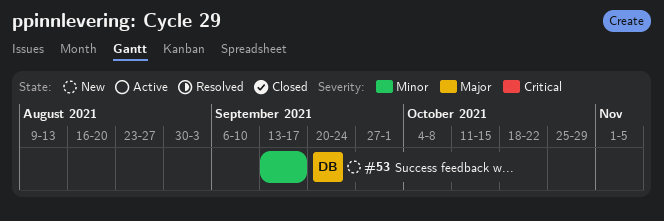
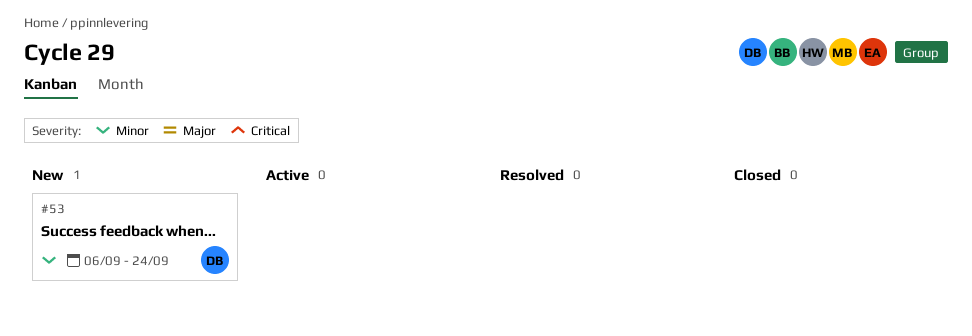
#53, start: Sep 13 -> Sep 6
#53, due: Sep 17 -> Sep 24

